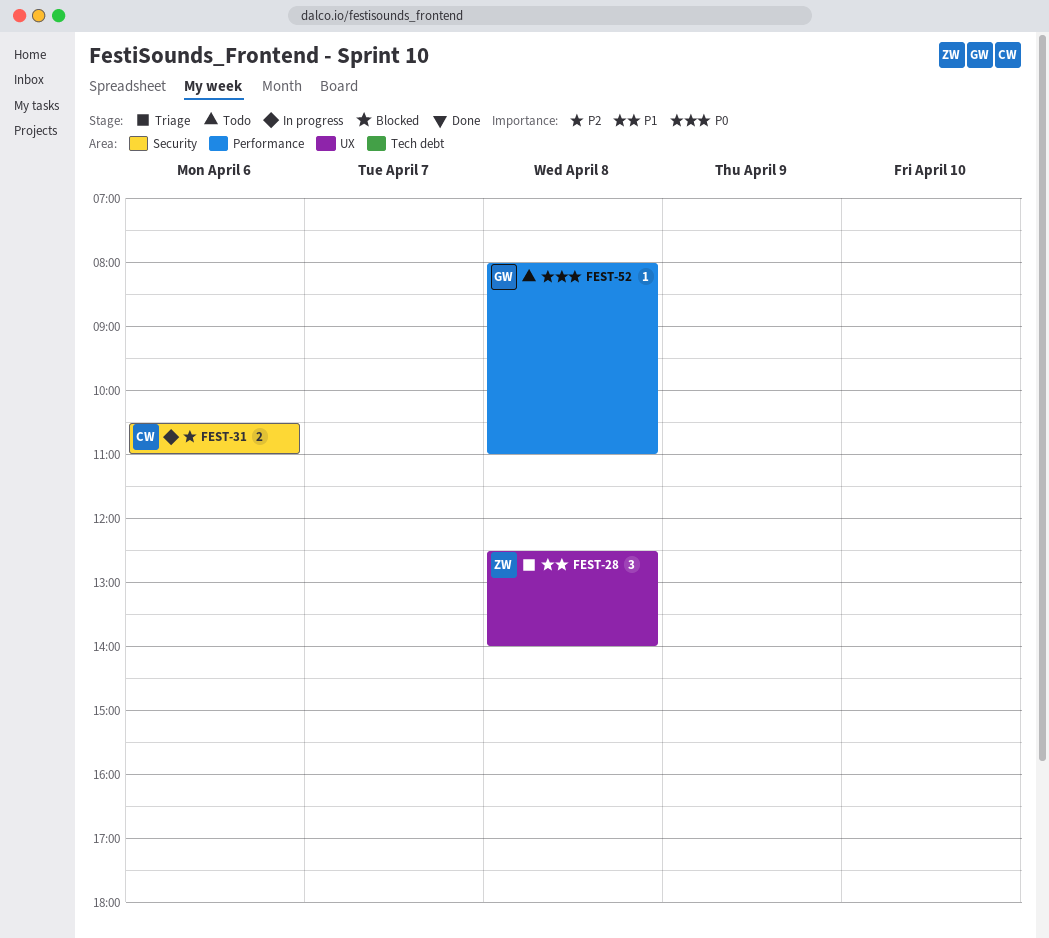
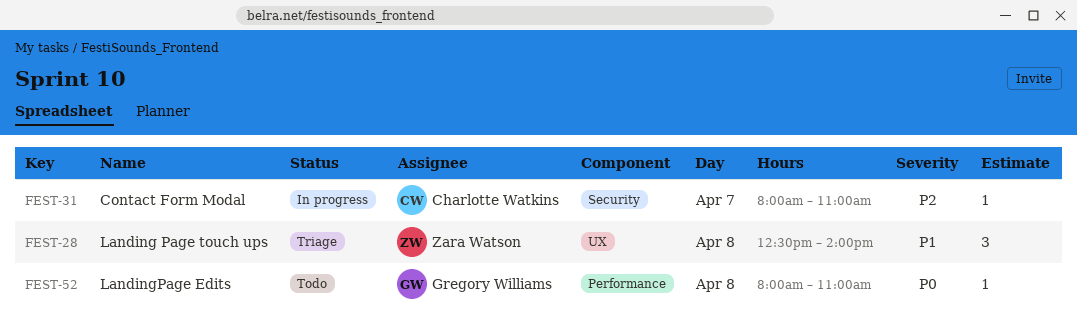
FEST-31, estimate: 2 -> 1
FEST-31, day: Apr 6 -> Apr 7
FEST-31, begins: 10:30 -> 08:00

